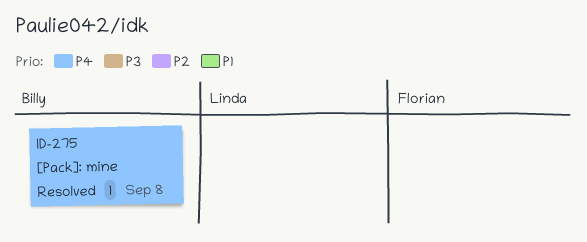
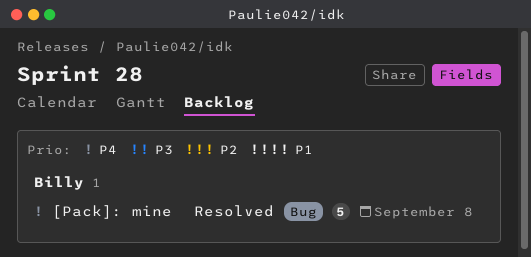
[Pack]: mine, estimate: 1 -> 5

